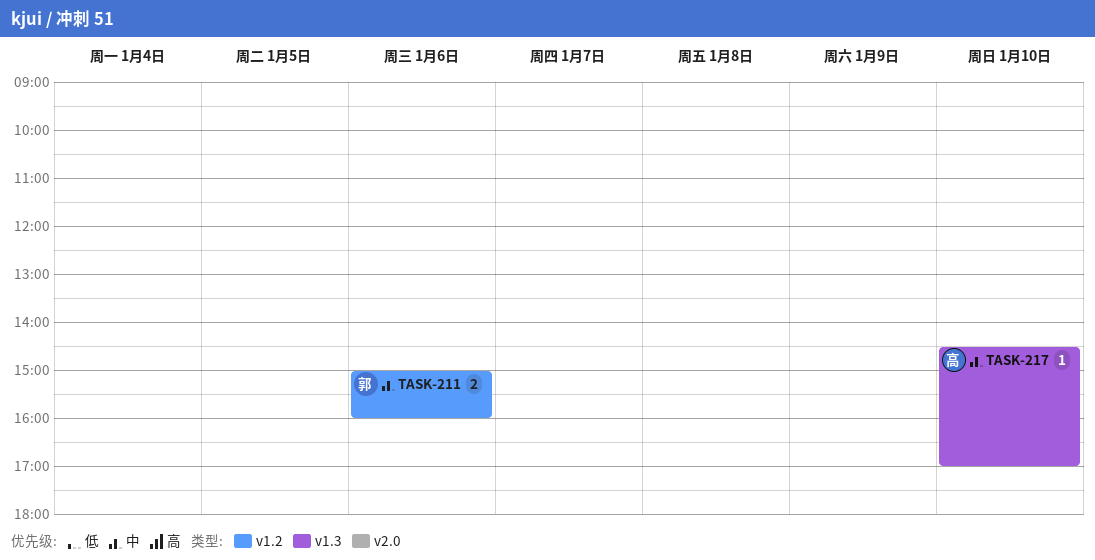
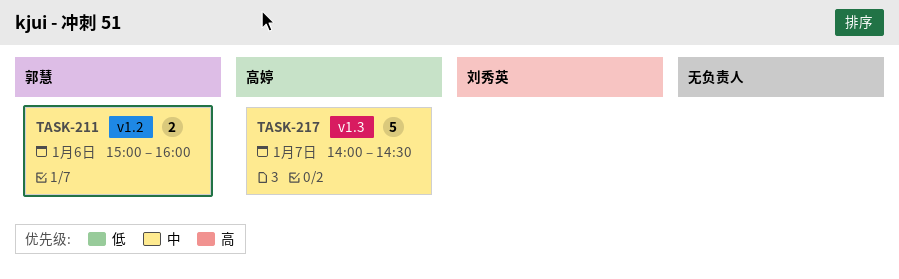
TASK-217, estimate: 1 -> 5
TASK-217, day: Jan 10 -> Jan 7
TASK-217, begins: 14:30 -> 14:00
TASK-217, ends: 17:00 -> 14:30

